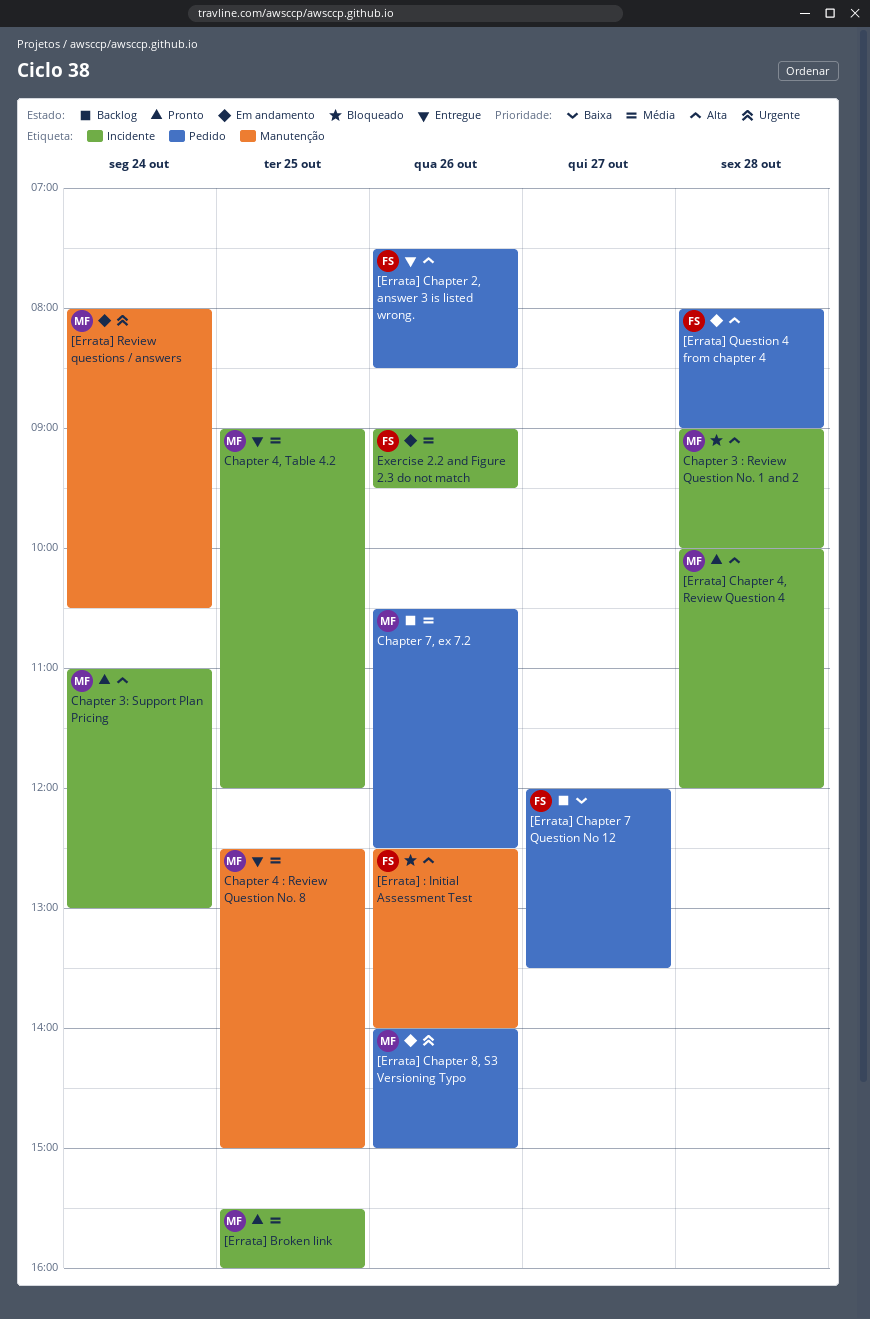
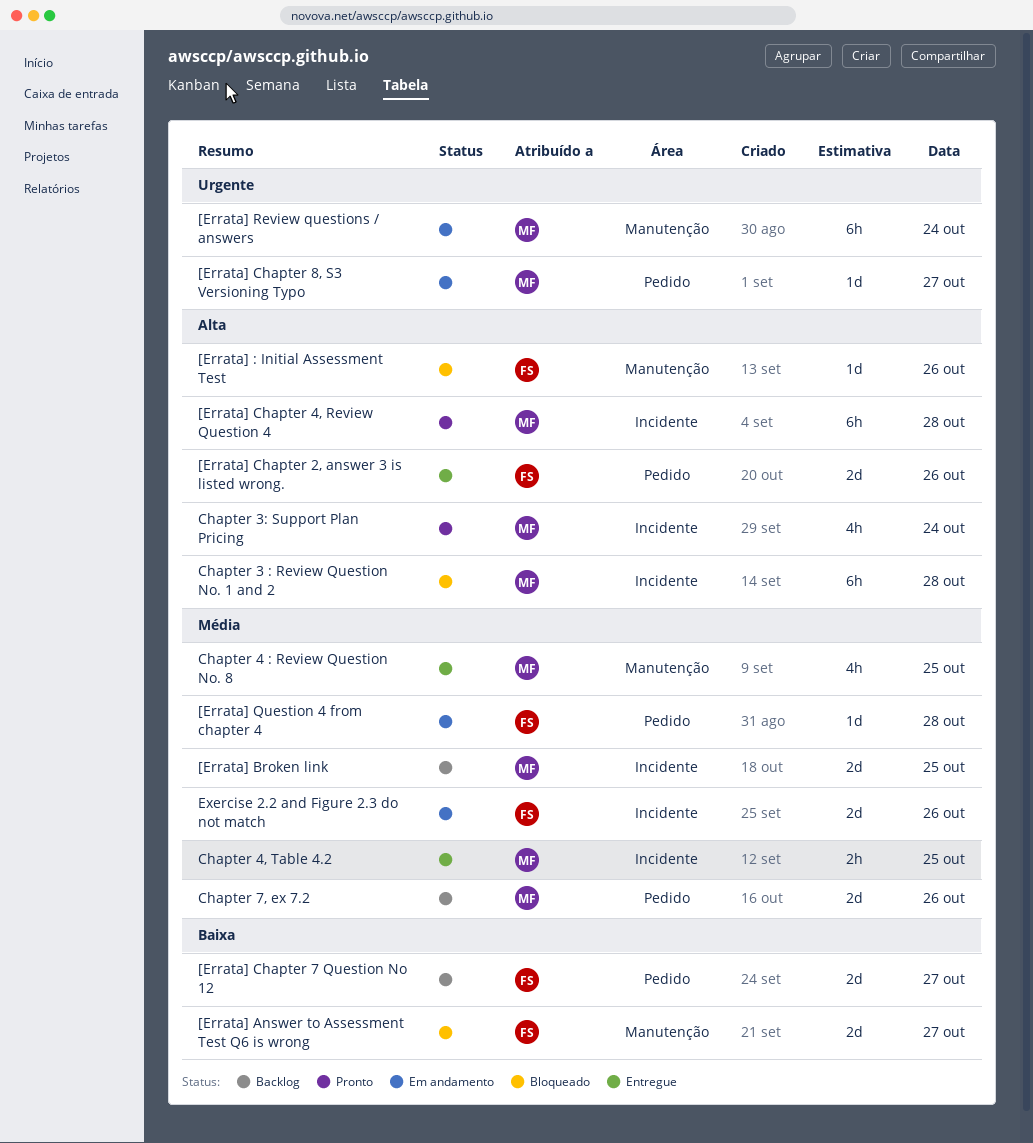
[Errata] Answer to Assessment Test Q6 is wrong: none -> present
[Errata] Broken link, status: Pronto -> Backlog
[Errata] Chapter 8, S3 Versioning Typo, day: Oct 26 -> Oct 27
[Errata] Question 4 from chapter 4, priority: Alta -> Média

